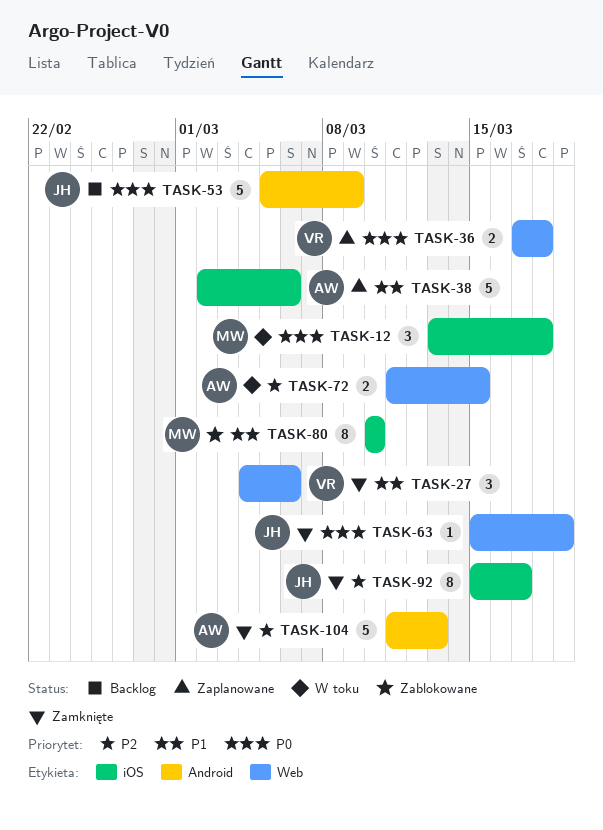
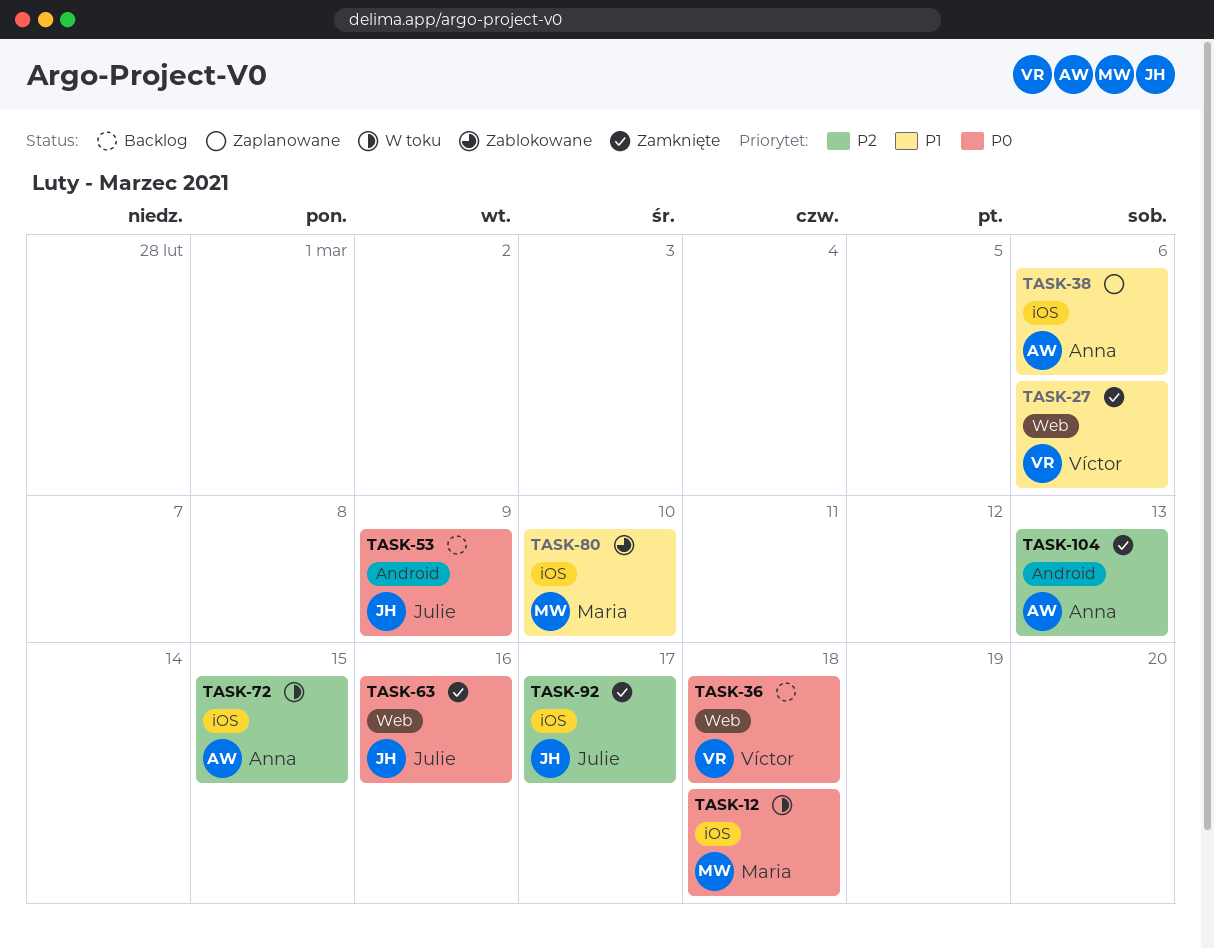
TASK-36, status: Zaplanowane -> Backlog
TASK-63, due: Mar 19 -> Mar 16
TASK-72, label: Web -> iOS

